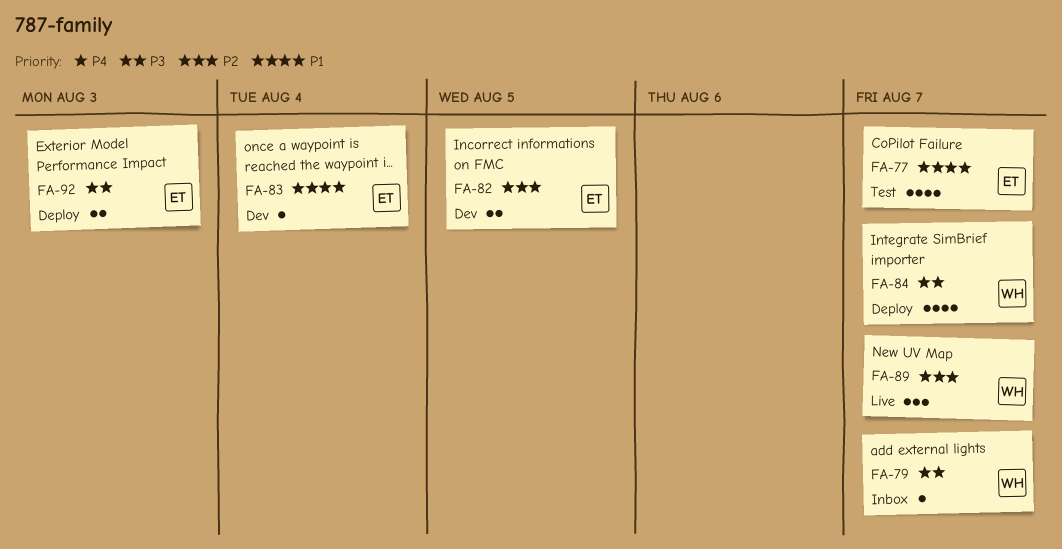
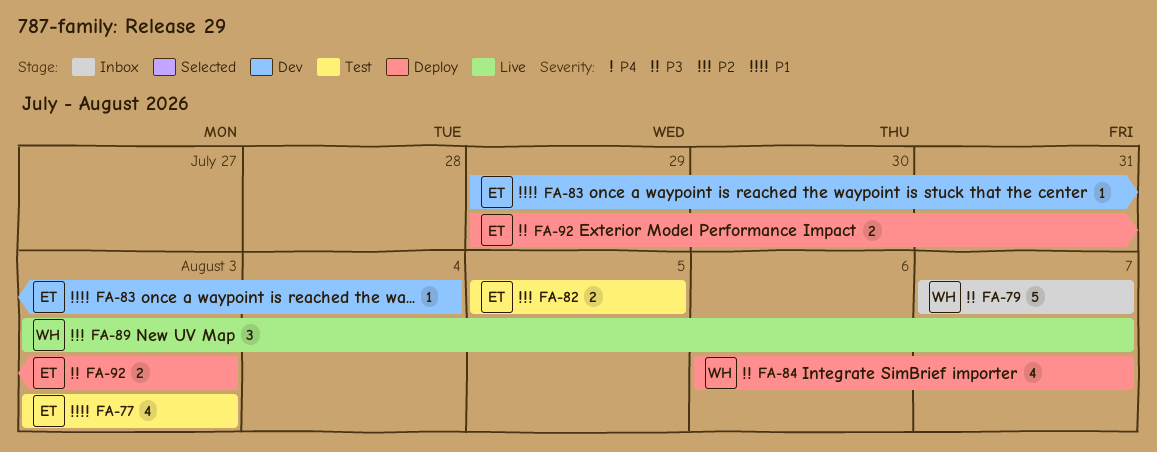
FA-77, due: Aug 7 -> Aug 3
FA-79, estimate: 1 -> 5
FA-82, status: Dev -> Test

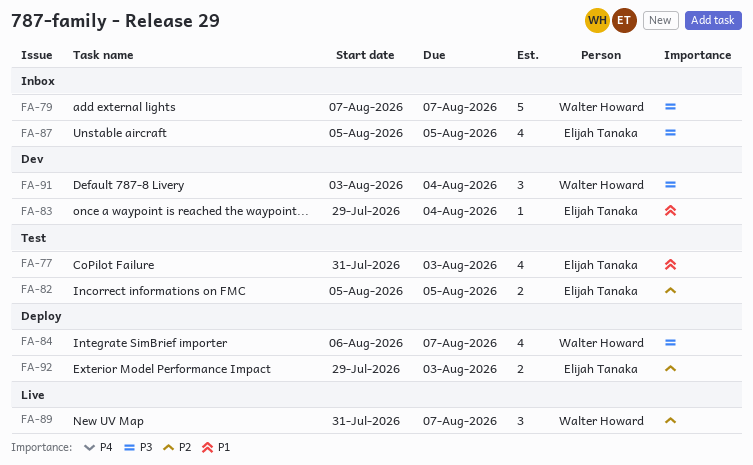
FA-77, start: Aug 3 -> Jul 31
FA-87: none -> present
FA-89, start: Aug 3 -> Jul 31
FA-91: none -> present
FA-92, priority: P3 -> P2

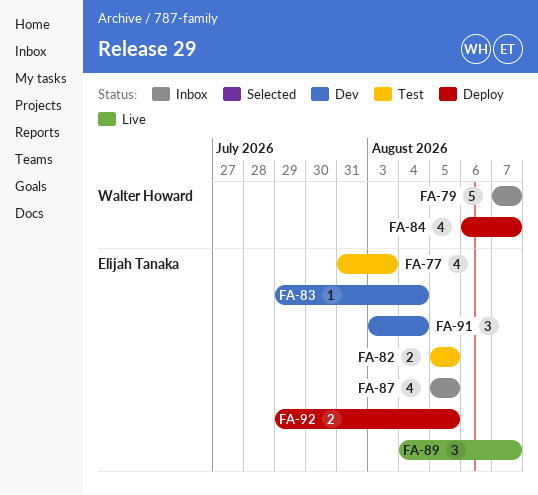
FA-89, owner: Walter Howard -> Elijah Tanaka
FA-89, start: Jul 31 -> Aug 4
FA-91, owner: Walter Howard -> Elijah Tanaka
FA-92, due: Aug 3 -> Aug 5

